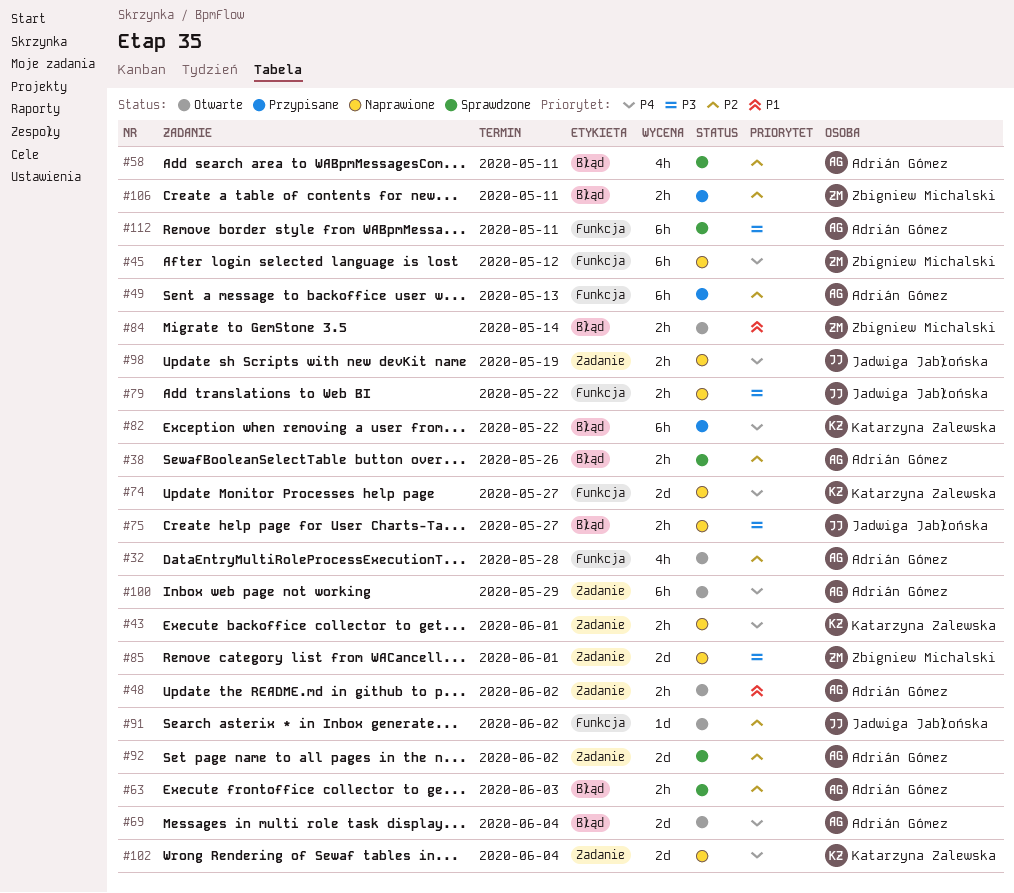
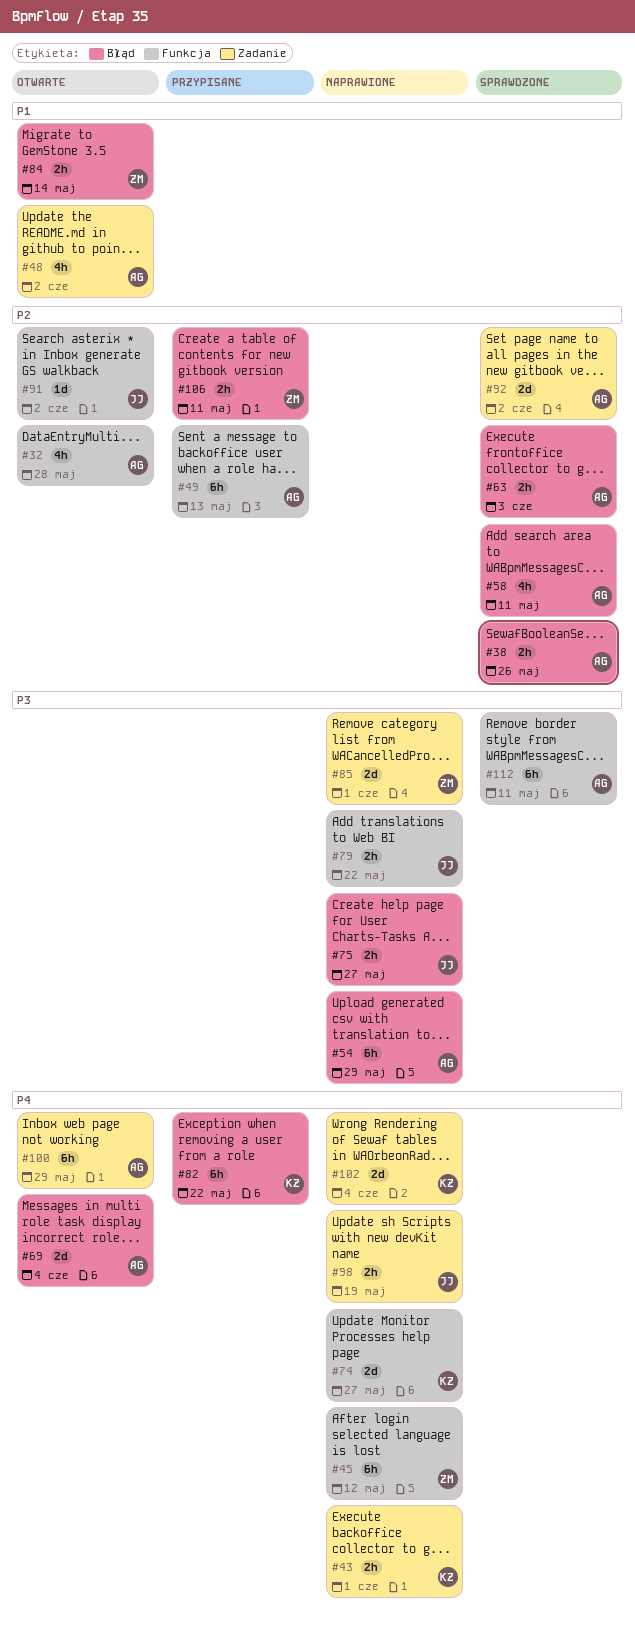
#48, estimate: 2h -> 4h
#54: none -> present

